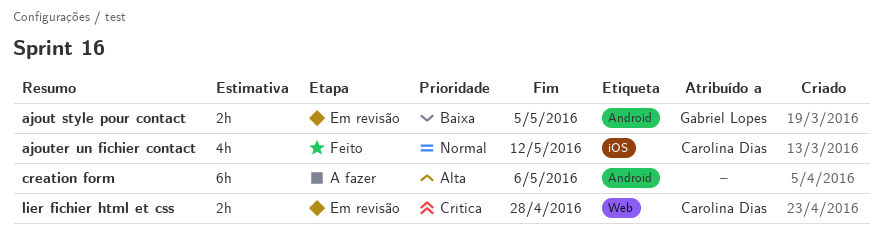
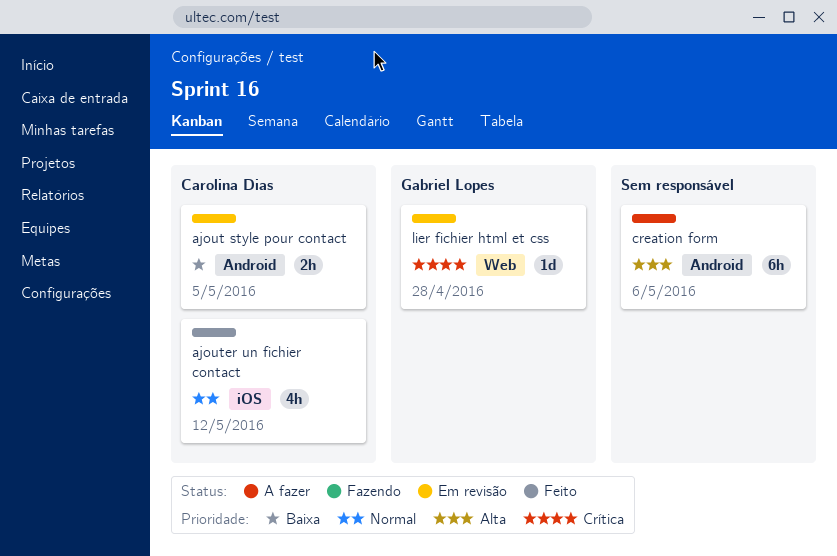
ajout style pour contact, owner: Gabriel Lopes -> Carolina Dias
lier fichier html et css, owner: Carolina Dias -> Gabriel Lopes
lier fichier html et css, estimate: 2h -> 1d

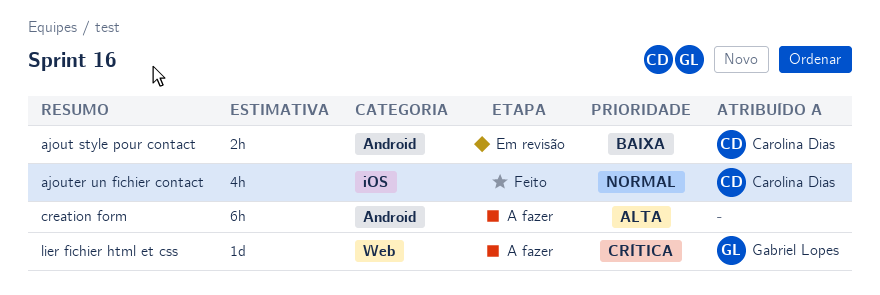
lier fichier html et css, status: Em revisão -> A fazer

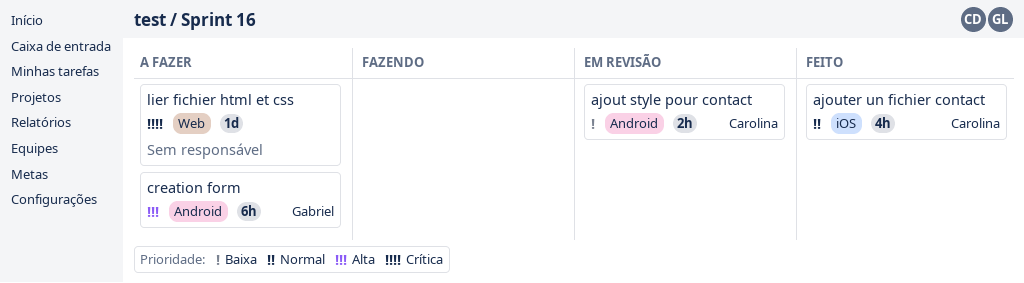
creation form, owner: none -> Gabriel Lopes
lier fichier html et css, owner: Gabriel Lopes -> none

